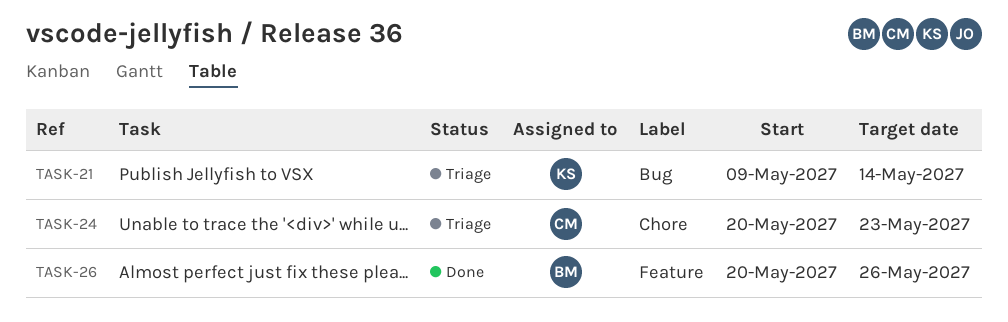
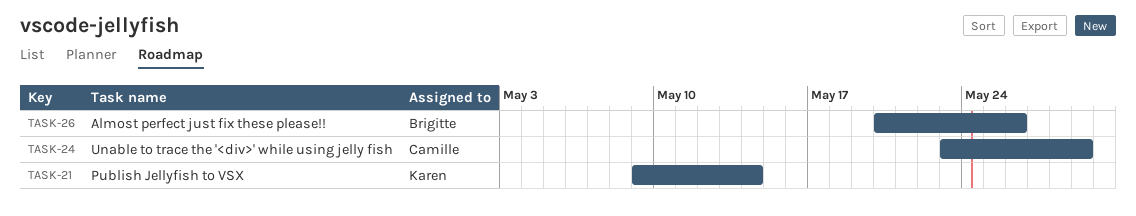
TASK-24, start: May 20 -> May 23
TASK-24, due: May 23 -> May 29

